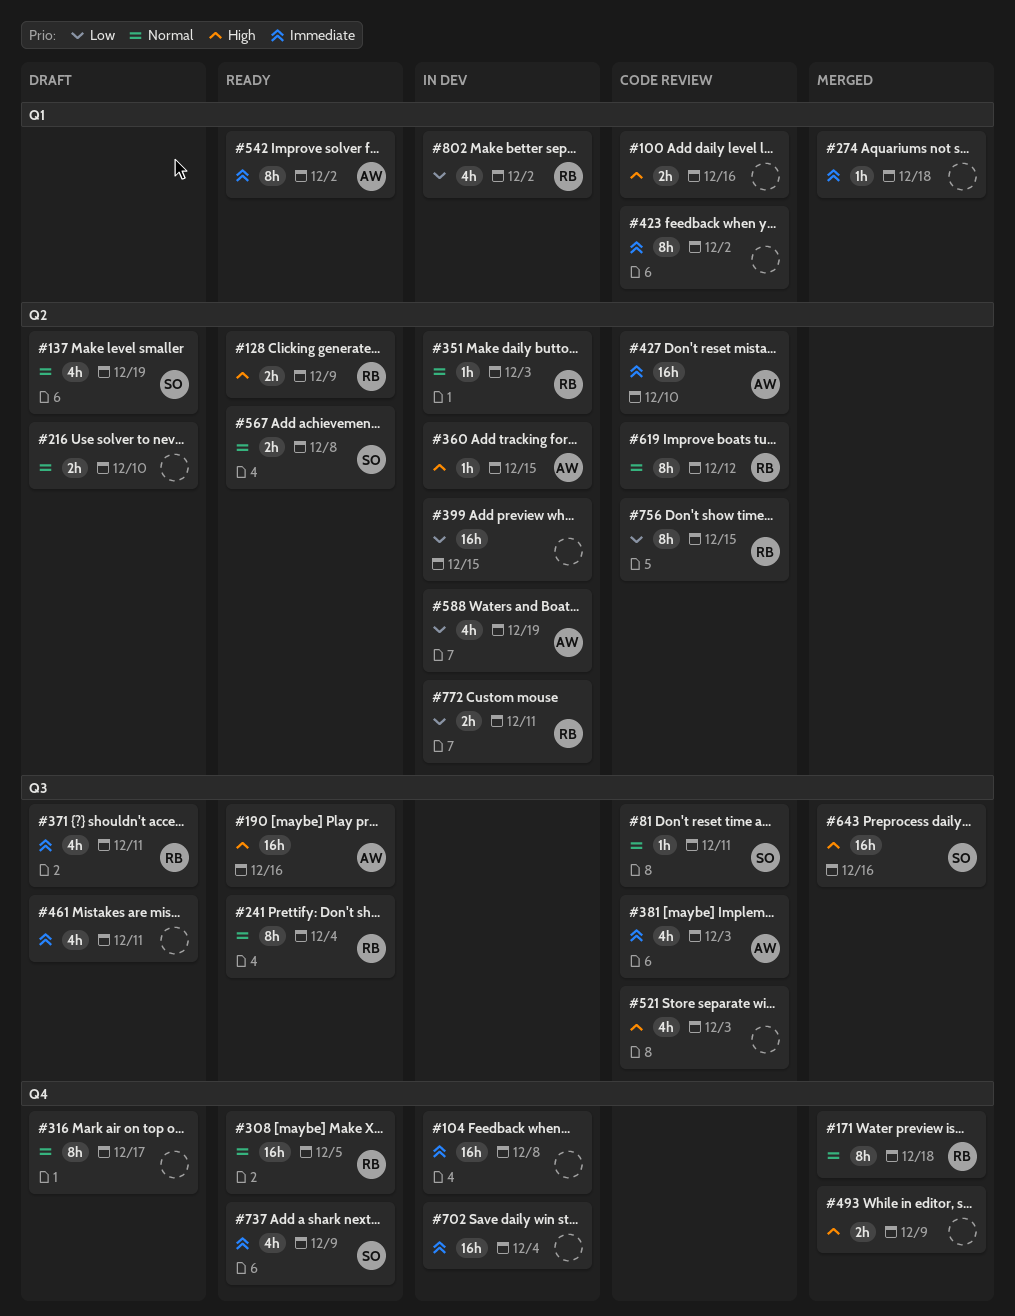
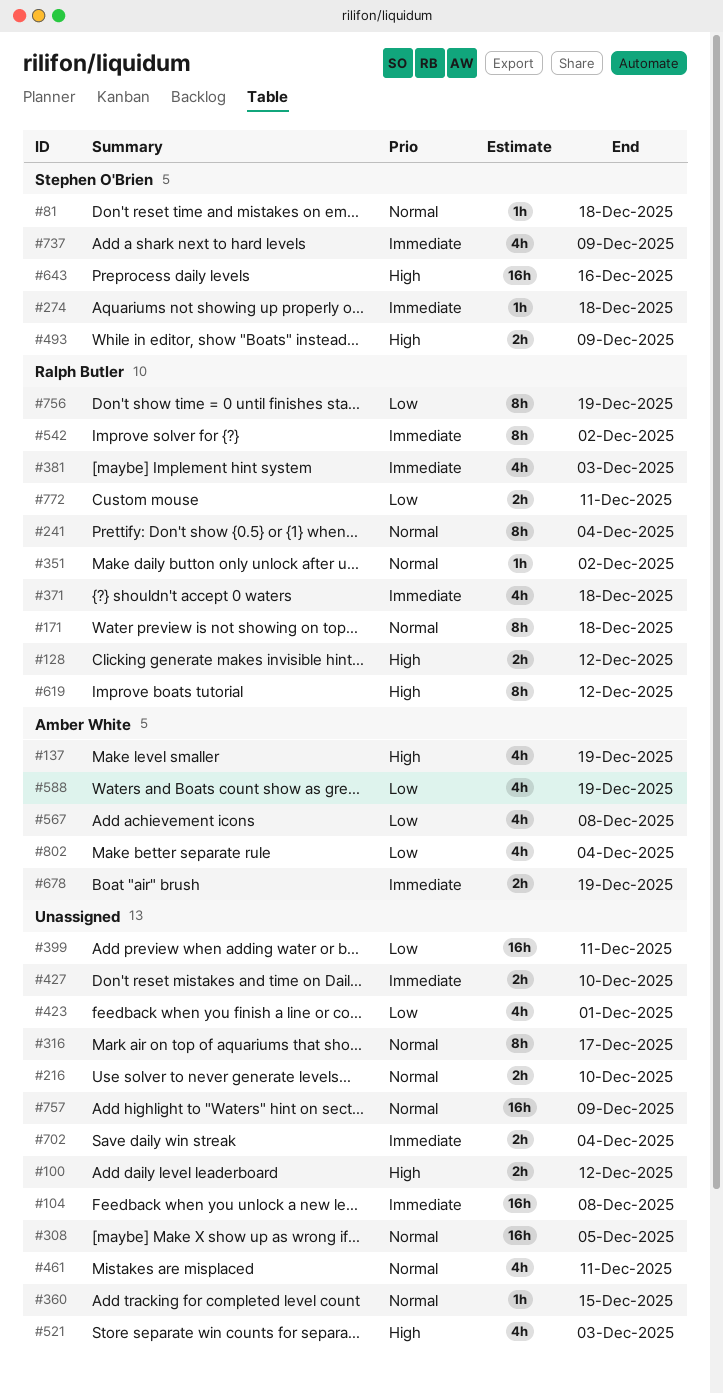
#81, due: Dec 11 -> Dec 18
#100, due: Dec 16 -> Dec 12
#128, due: Dec 9 -> Dec 12
#137, owner: Stephen O'Brien -> Amber White
#137, priority: Normal -> High
#190: present -> none
#274, owner: none -> Stephen O'Brien
#308, owner: Ralph Butler -> none
#351, due: Dec 3 -> Dec 2
#360, owner: Amber White -> none
#360, priority: High -> Normal
#371, due: Dec 11 -> Dec 18
#381, owner: Amber White -> Ralph Butler
#399, due: Dec 15 -> Dec 11
#423, priority: Immediate -> Low
#423, estimate: 8h -> 4h
#423, due: Dec 2 -> Dec 1
#427, owner: Amber White -> none
#427, estimate: 16h -> 2h
#461, priority: Immediate -> Normal
#493, owner: none -> Stephen O'Brien
#542, owner: Amber White -> Ralph Butler
#567, owner: Stephen O'Brien -> Amber White
#567, priority: Normal -> Low
#567, estimate: 2h -> 4h
#619, priority: Normal -> High
#678: none -> present
#702, estimate: 16h -> 2h
#756, due: Dec 15 -> Dec 19
#757: none -> present
#802, owner: Ralph Butler -> Amber White
#802, due: Dec 2 -> Dec 4

